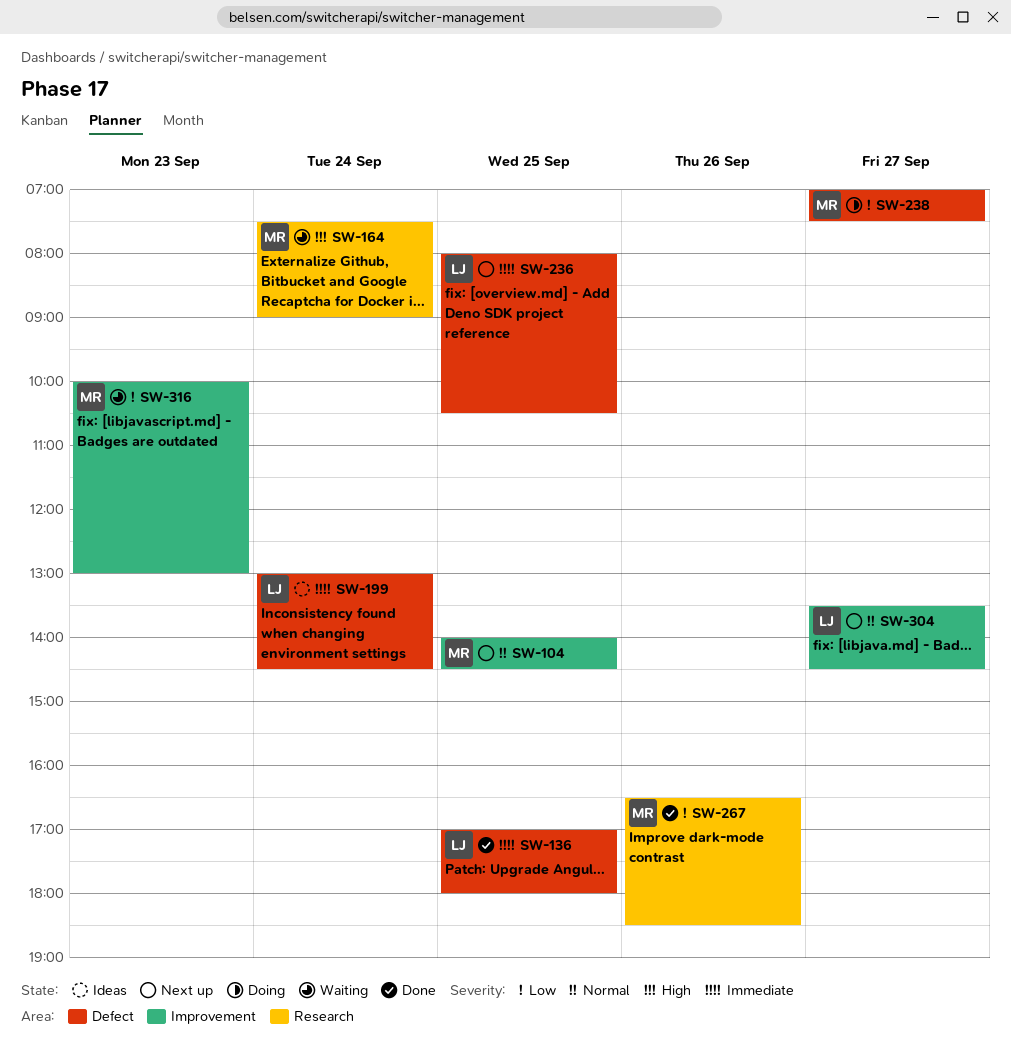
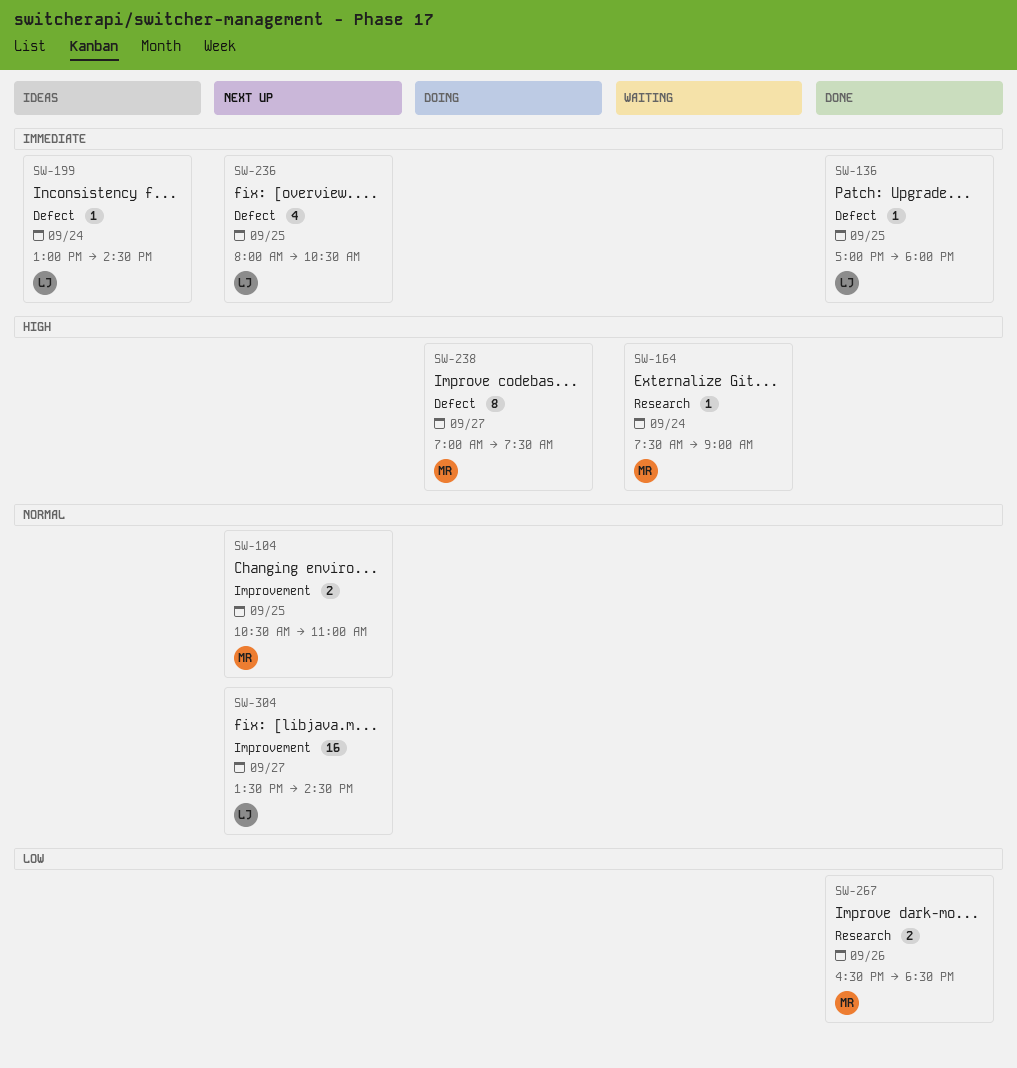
SW-104, begins: 14:00 -> 10:30
SW-104, ends: 14:30 -> 11:00
SW-238, priority: Low -> High
SW-316: present -> none

